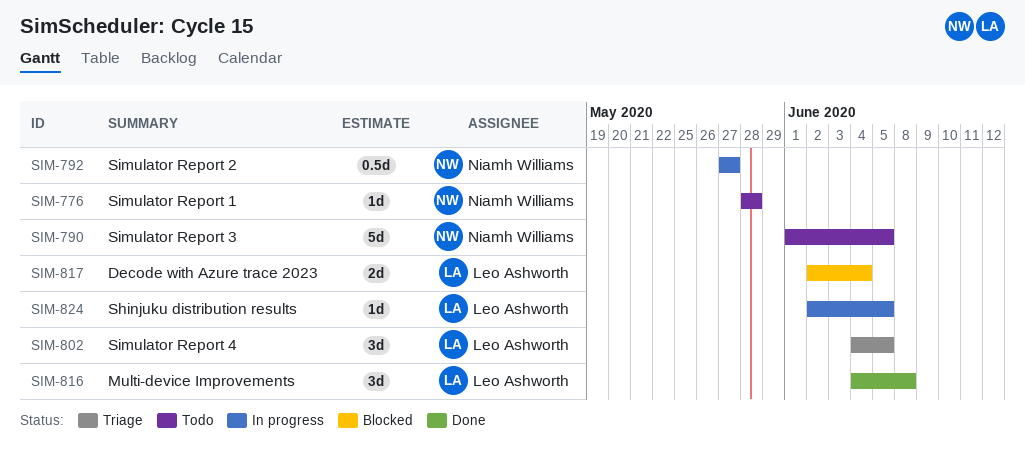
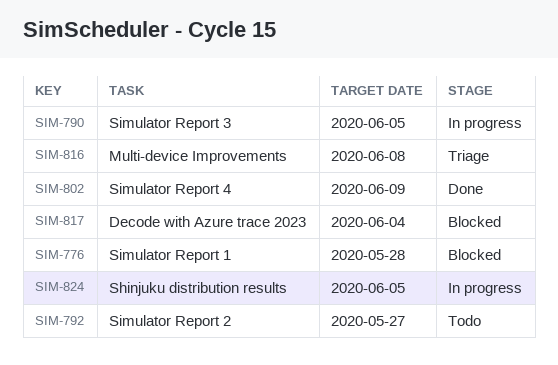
SIM-776, status: Todo -> Blocked
SIM-790, status: Todo -> In progress
SIM-792, status: In progress -> Todo
SIM-802, status: Triage -> Done
SIM-802, due: Jun 5 -> Jun 9
SIM-816, status: Done -> Triage

